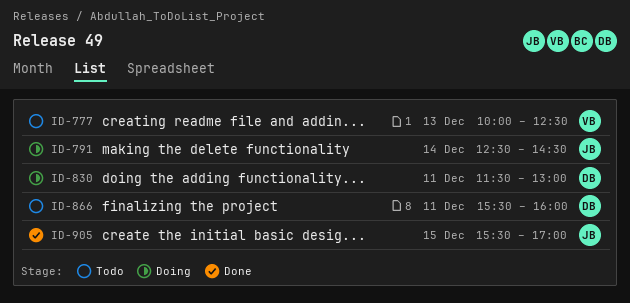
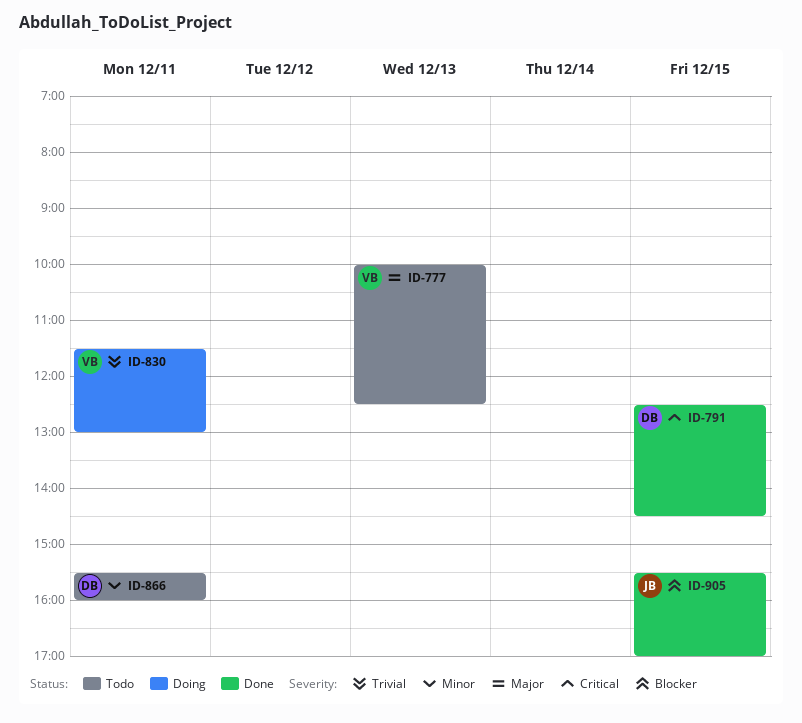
ID-791, status: Doing -> Done
ID-791, owner: JB -> DB
ID-791, day: Dec 14 -> Dec 15
ID-830, owner: DB -> VB

